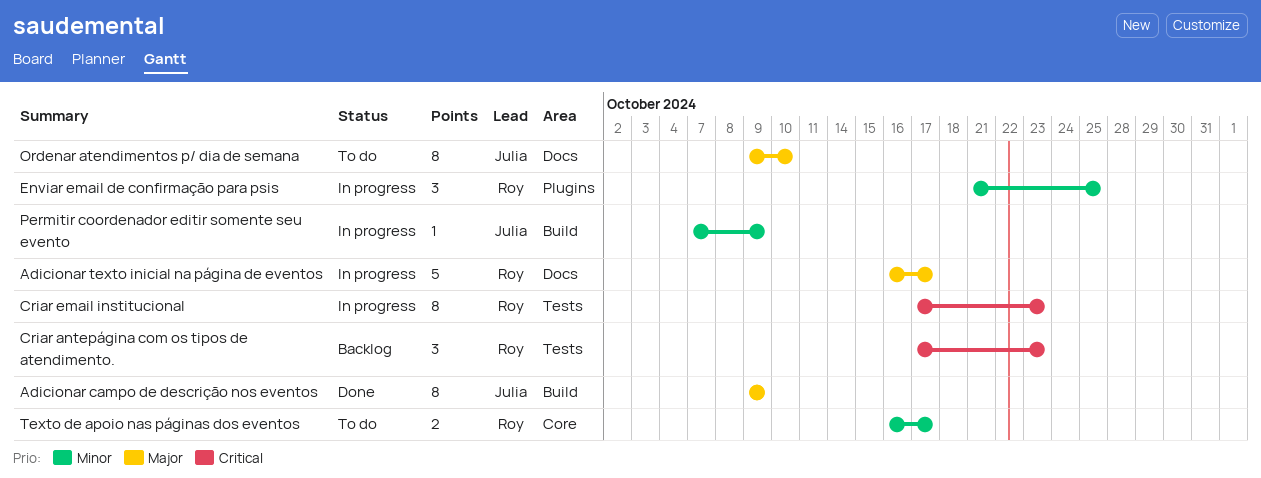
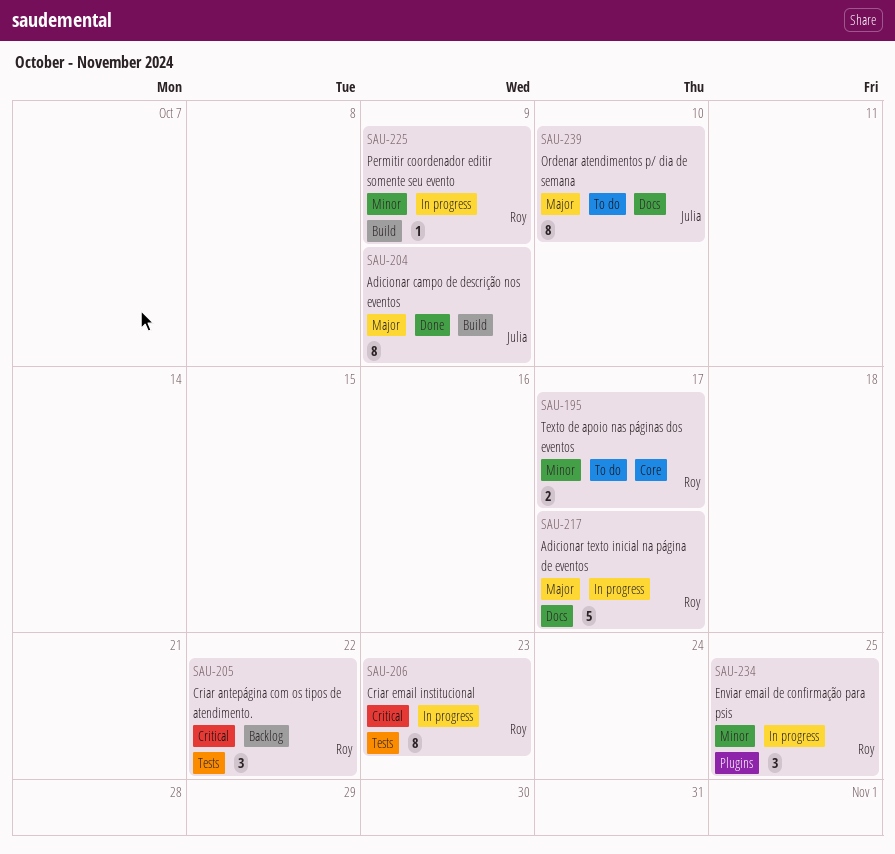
Criar antepágina com os tipos de atendimento., due: Oct 23 -> Oct 22
Permitir coordenador editir somente seu evento, owner: Julia -> Roy

